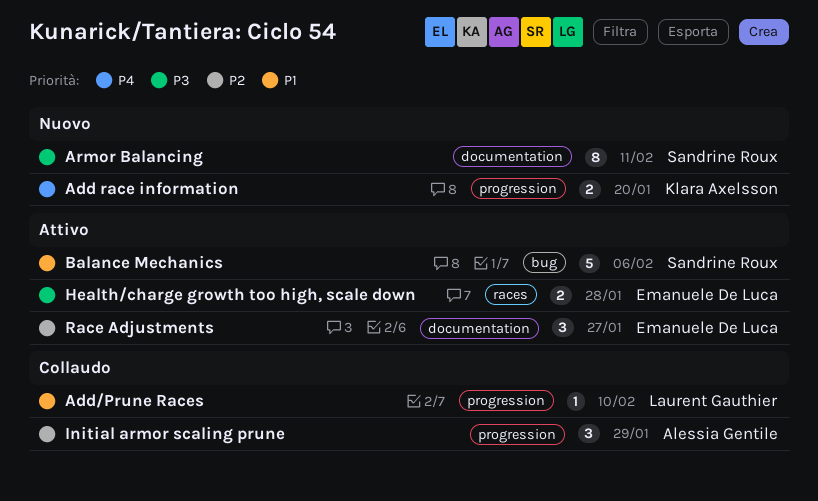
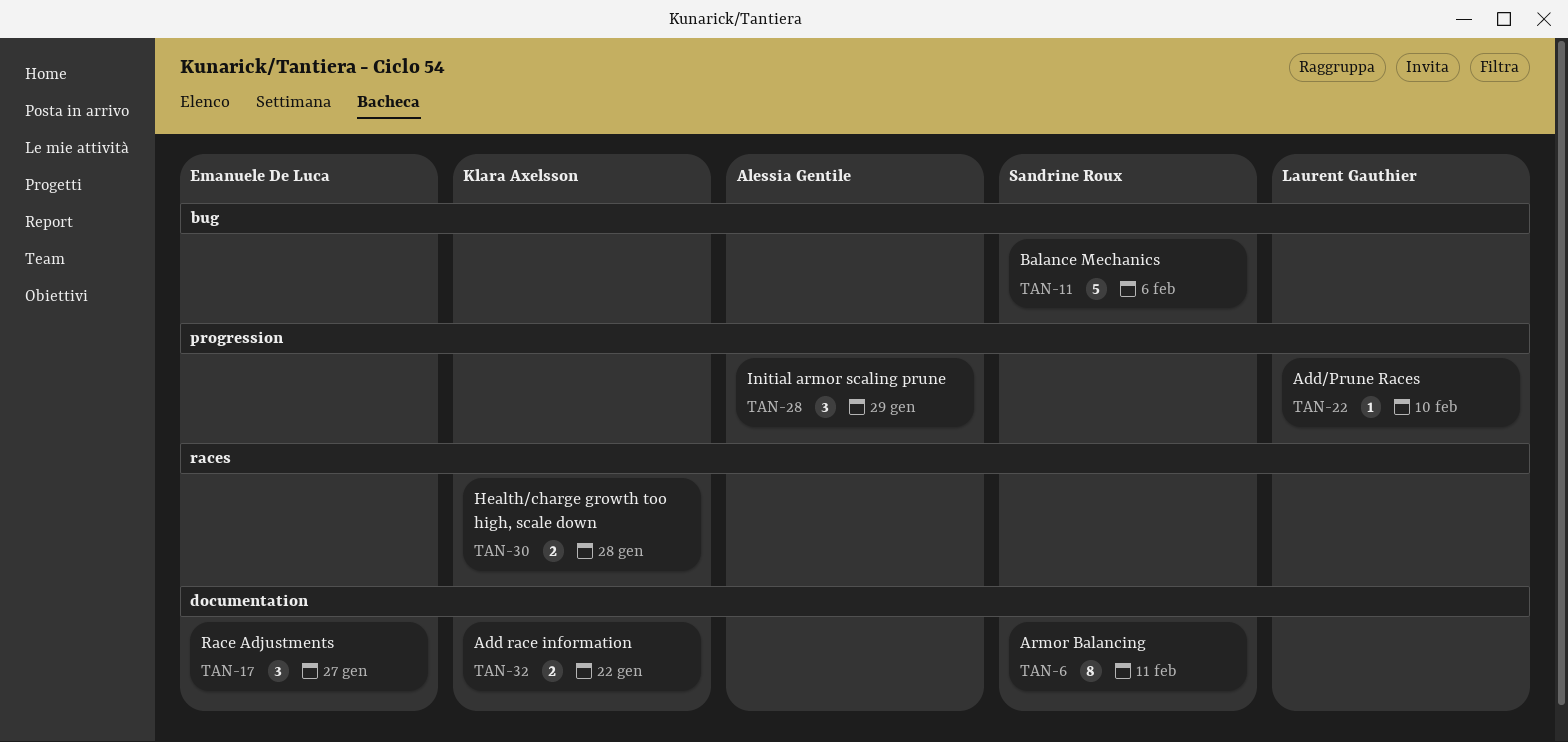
Add race information, label: progression -> documentation
Add race information, due: Jan 20 -> Jan 22
Health/charge growth too high, scale down, owner: Emanuele De Luca -> Klara Axelsson

